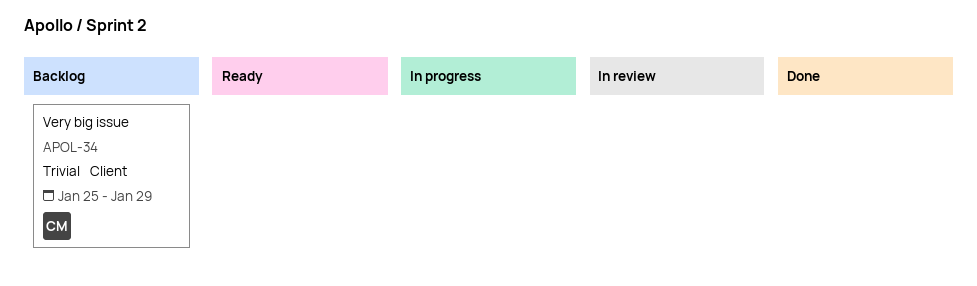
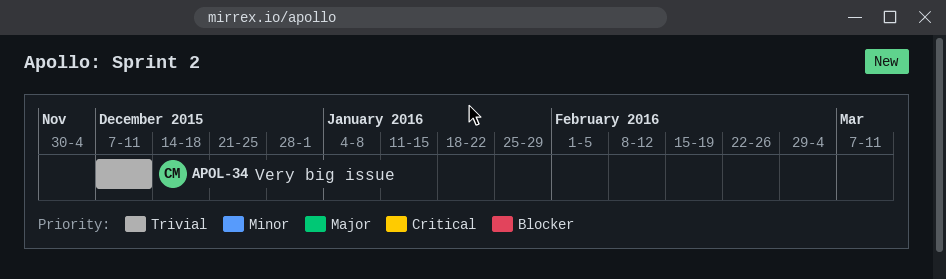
APOL-34, start: Jan 25 -> Dec 7
APOL-34, due: Jan 29 -> Dec 11

